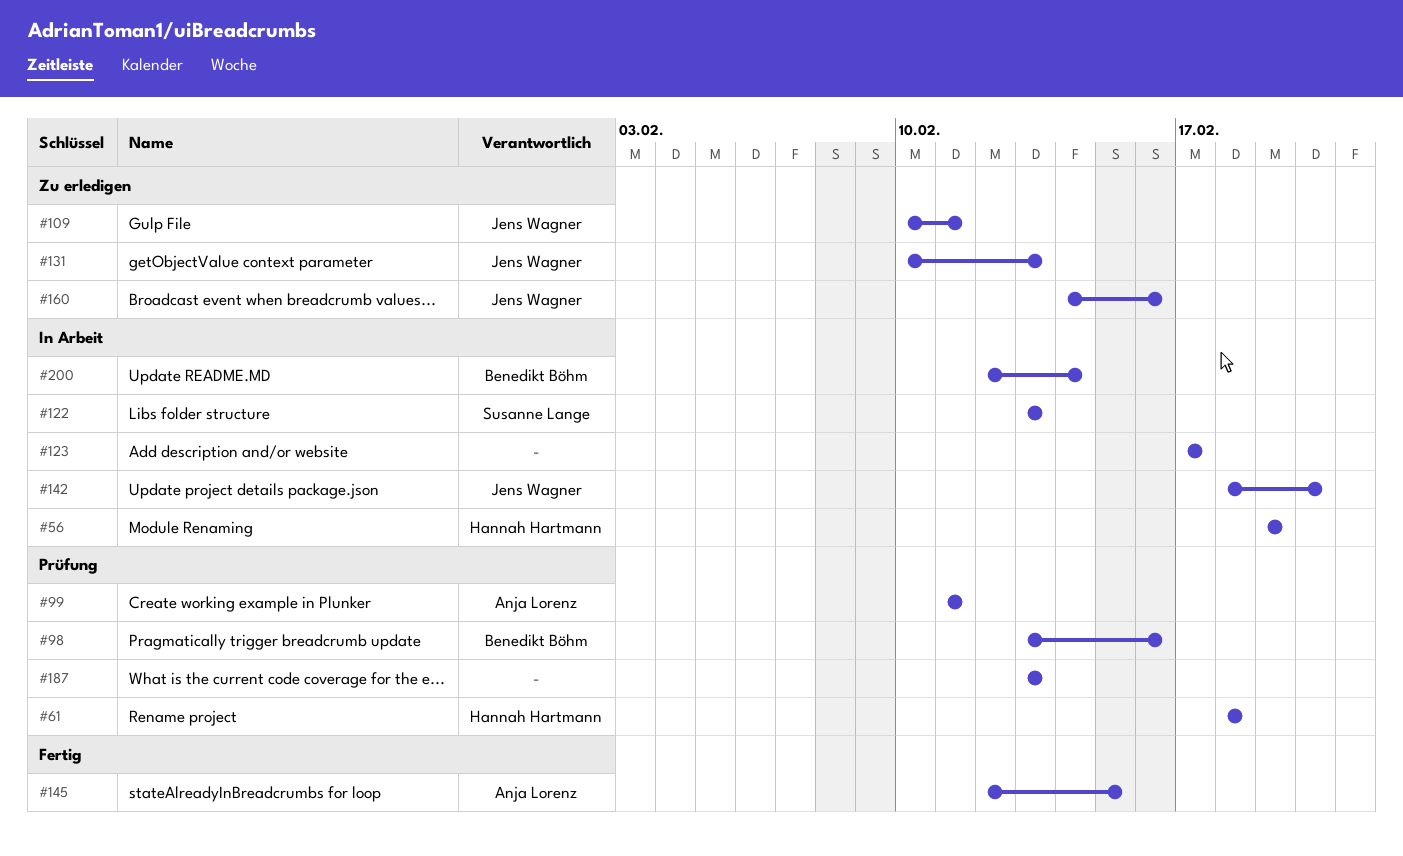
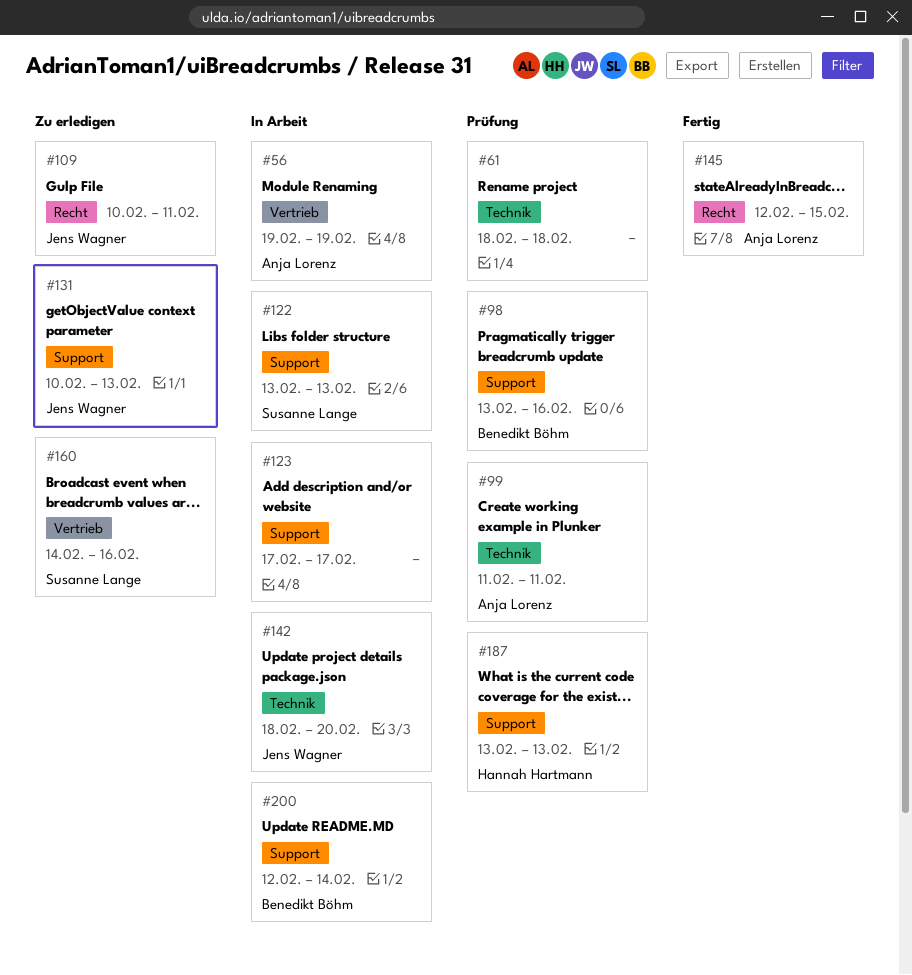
#56, owner: Hannah Hartmann -> Anja Lorenz
#61, owner: Hannah Hartmann -> none
#160, owner: Jens Wagner -> Susanne Lange
#187, owner: none -> Hannah Hartmann

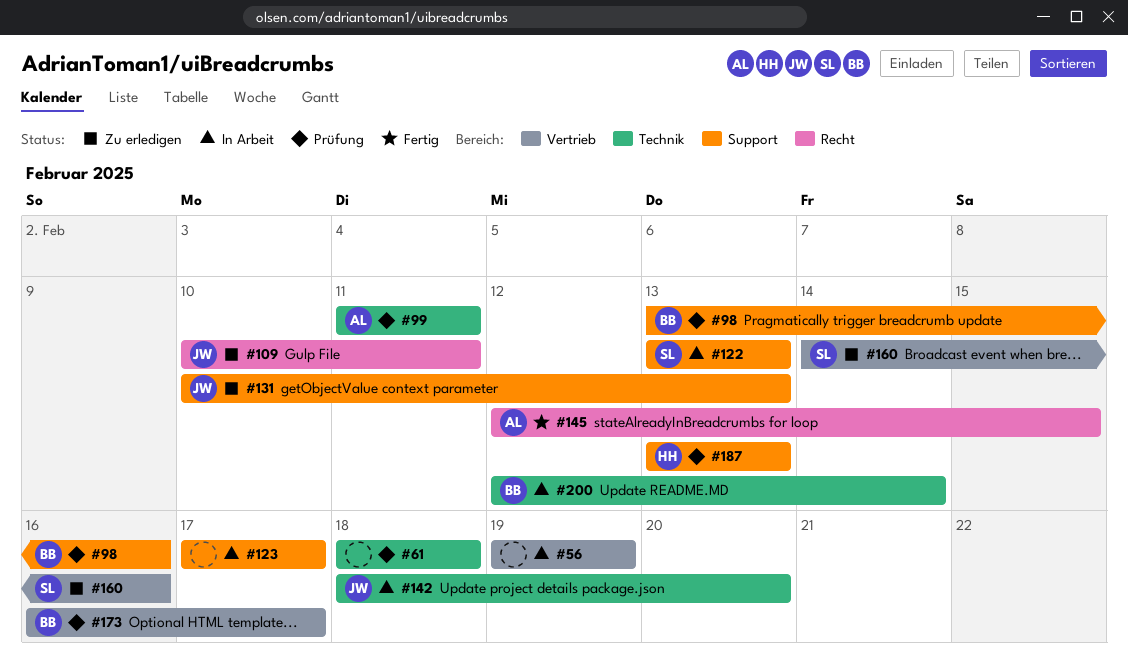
#56, owner: Anja Lorenz -> none
#173: none -> present
#200, label: Support -> Technik

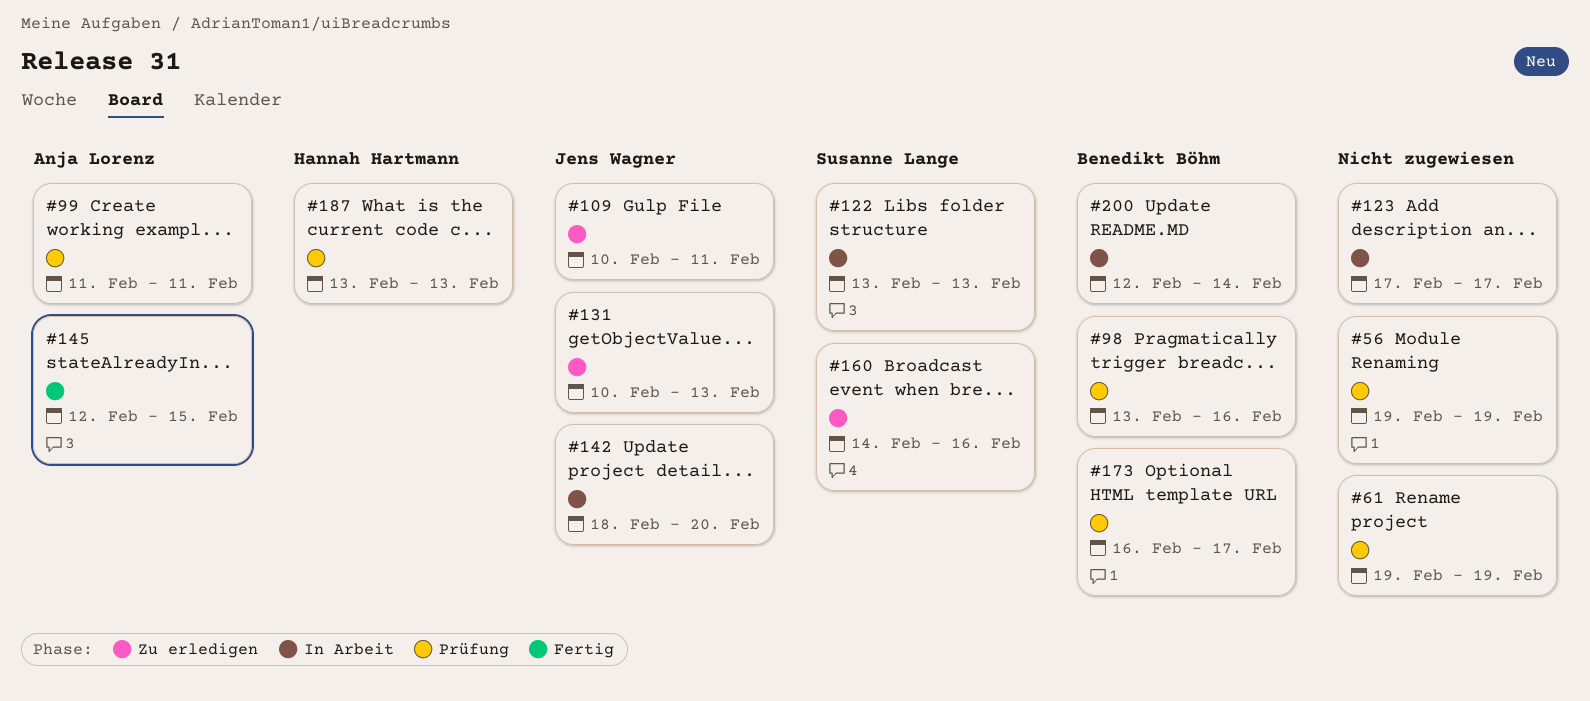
#56, status: In Arbeit -> Prüfung
#61, start: Feb 18 -> Feb 19
#61, due: Feb 18 -> Feb 19

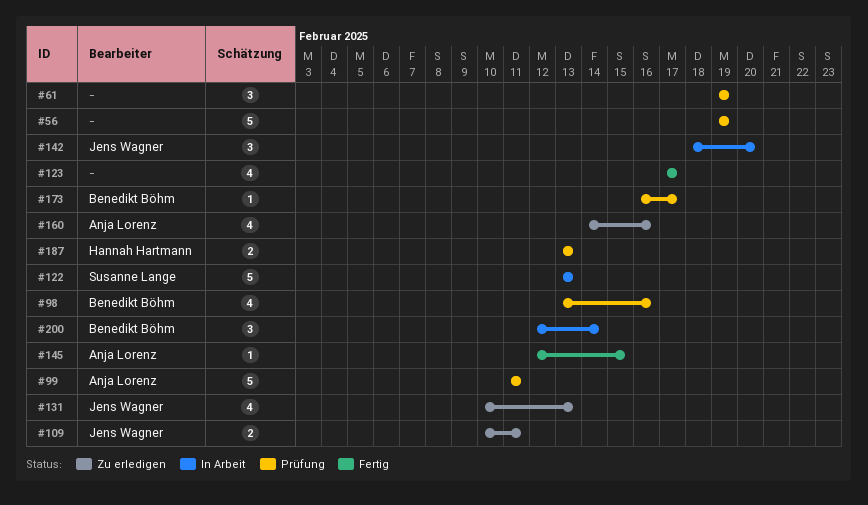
#123, status: In Arbeit -> Fertig
#160, owner: Susanne Lange -> Anja Lorenz

